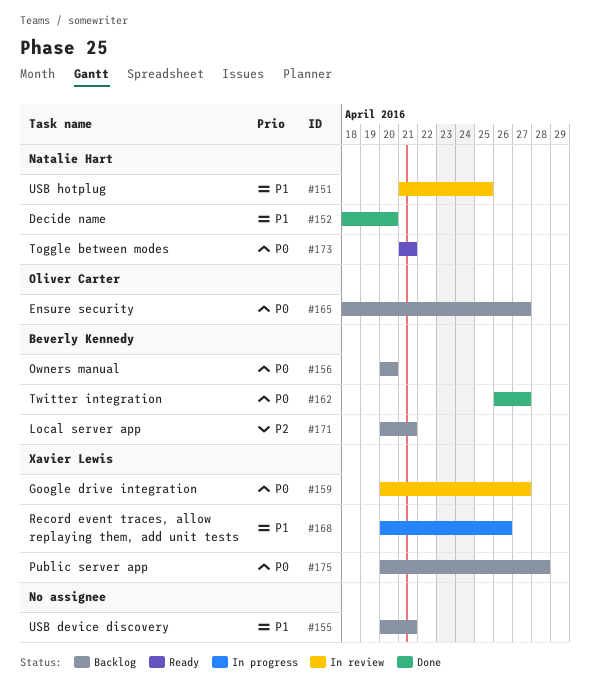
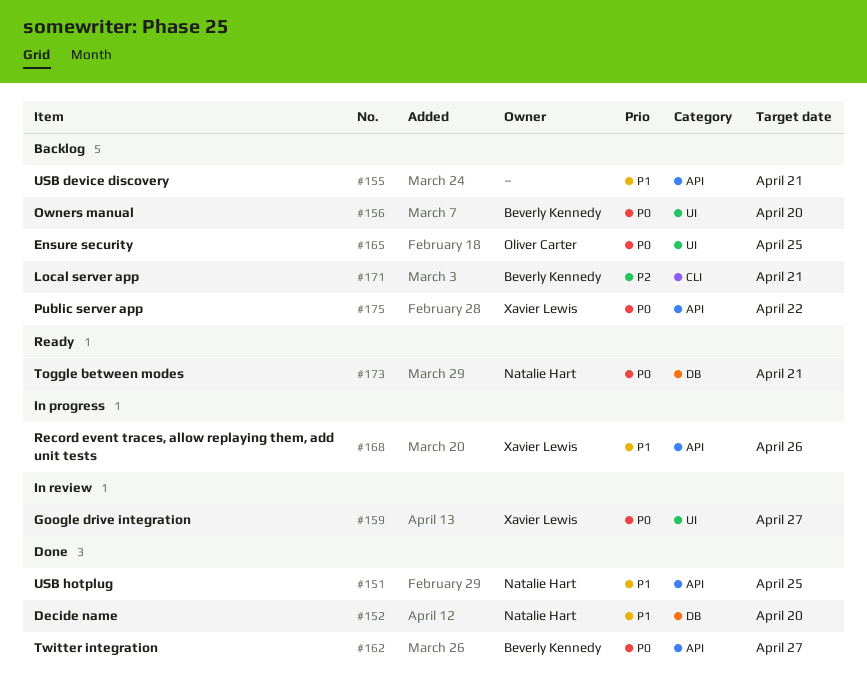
#151, status: In review -> Done
#165, due: Apr 27 -> Apr 25
#175, due: Apr 28 -> Apr 22

